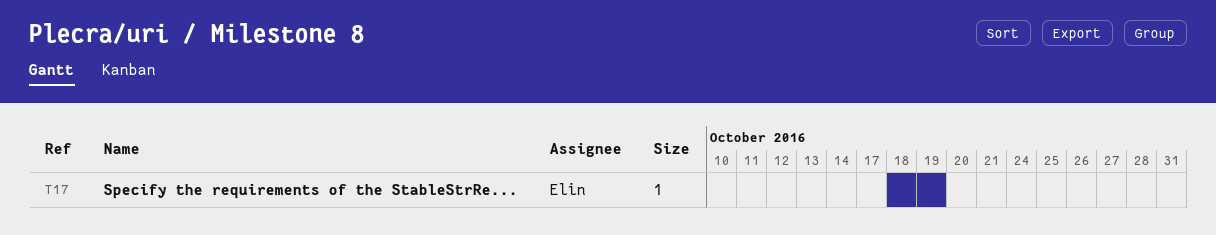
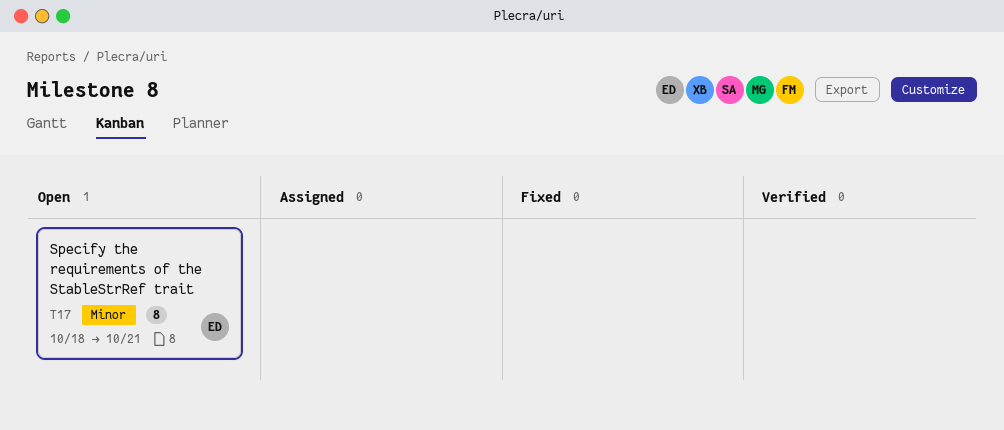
T17, estimate: 1 -> 8
T17, due: Oct 19 -> Oct 21

